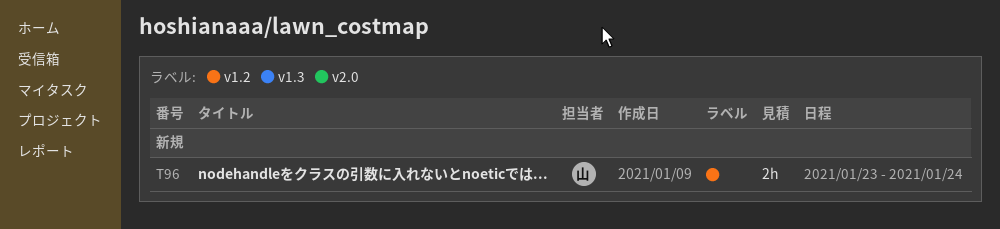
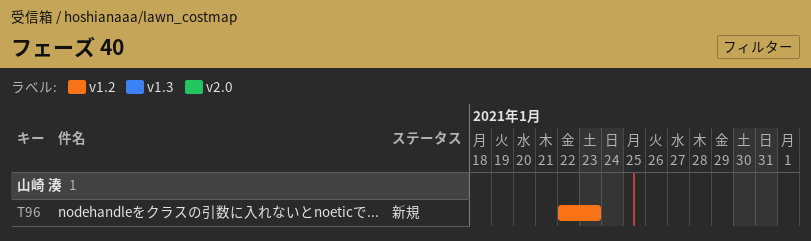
T96, start: Jan 23 -> Jan 22
T96, due: Jan 24 -> Jan 23

